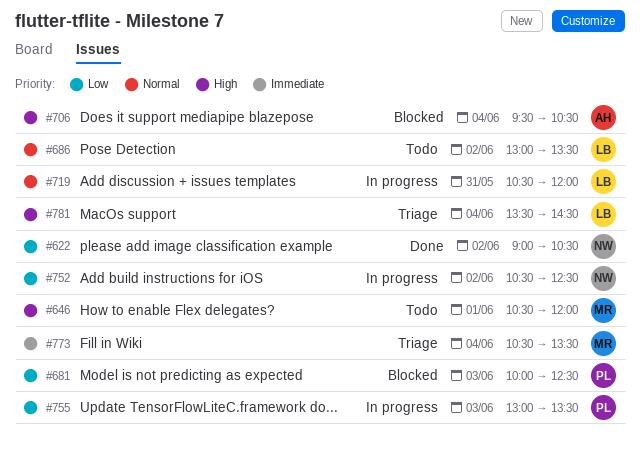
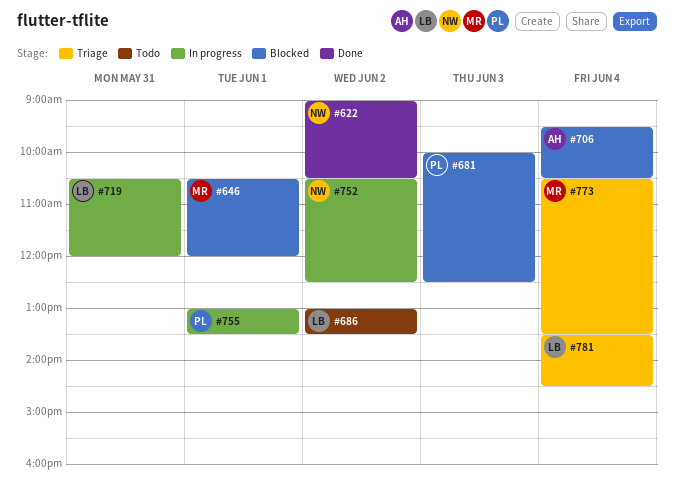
#646, status: Todo -> Blocked
#755, day: Jun 3 -> Jun 1

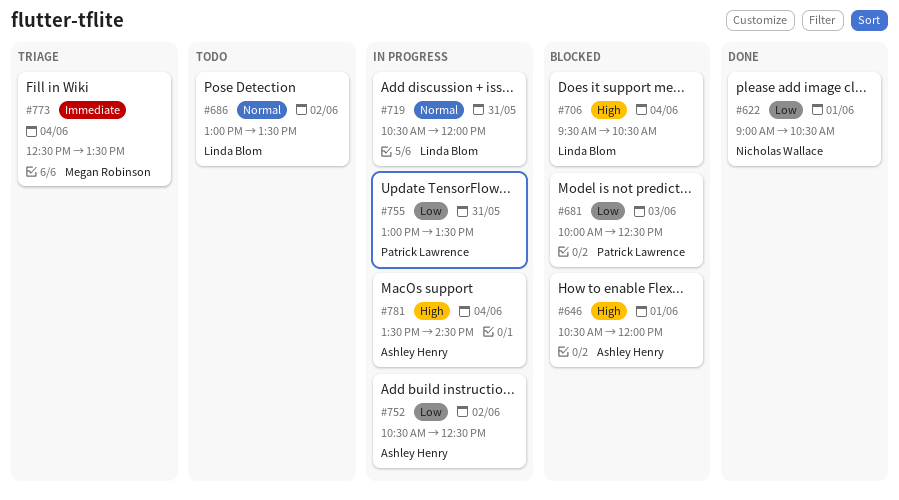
#622, day: Jun 2 -> Jun 1
#646, owner: Megan Robinson -> Ashley Henry
#706, owner: Ashley Henry -> Linda Blom
#752, owner: Nicholas Wallace -> Ashley Henry
#755, day: Jun 1 -> May 31
#773, begins: 10:30 -> 12:30
#781, status: Triage -> In progress
#781, owner: Linda Blom -> Ashley Henry

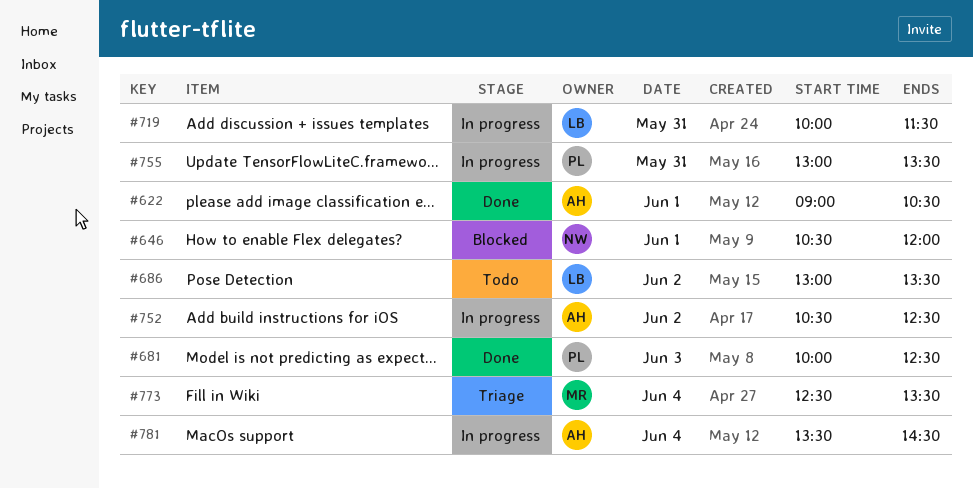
#622, owner: Nicholas Wallace -> Ashley Henry
#646, owner: Ashley Henry -> Nicholas Wallace
#681, status: Blocked -> Done
#706: present -> none
#719, begins: 10:30 -> 10:00
#719, ends: 12:00 -> 11:30

